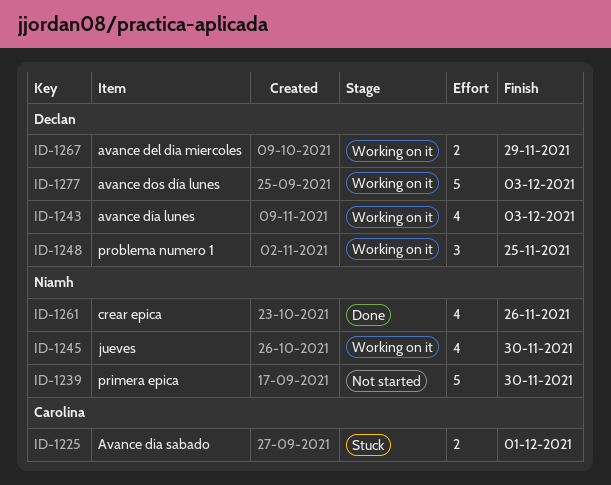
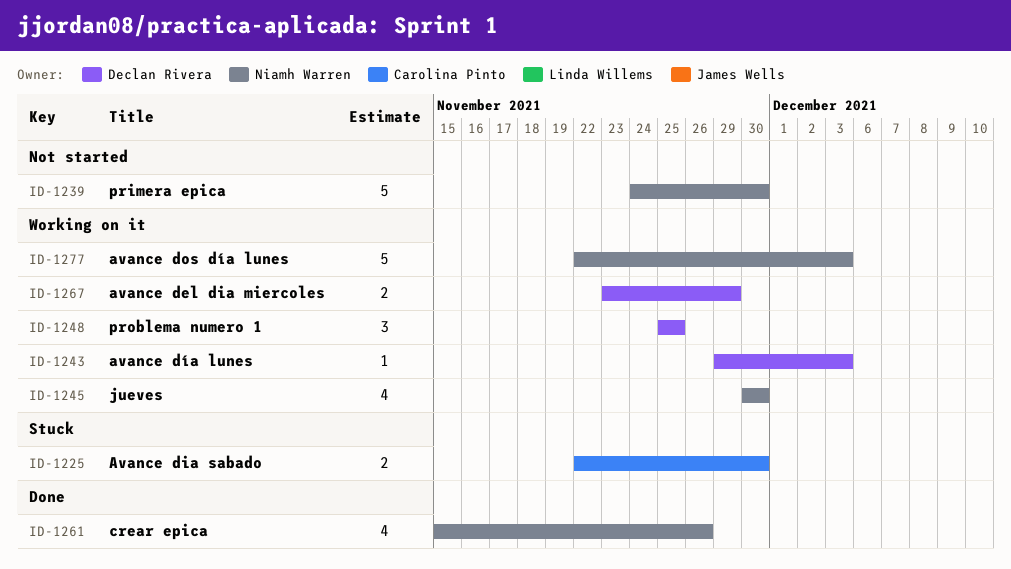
ID-1225, due: Dec 1 -> Nov 30
ID-1243, estimate: 4 -> 1
ID-1277, owner: Declan Rivera -> Niamh Warren

